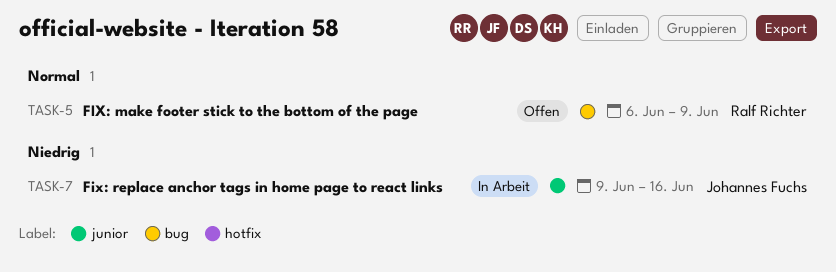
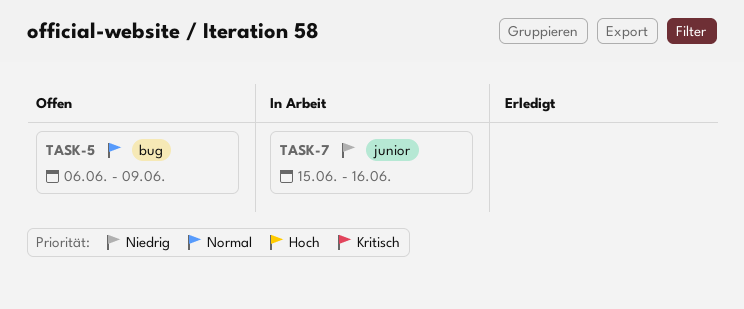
TASK-7, start: Jun 9 -> Jun 15

